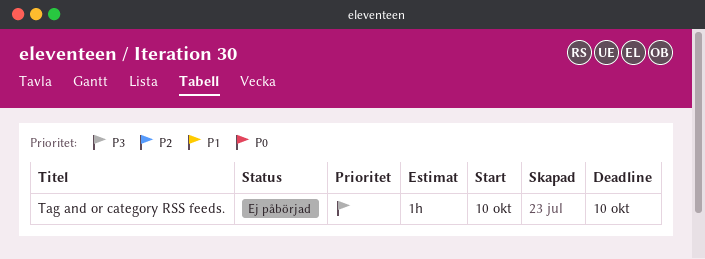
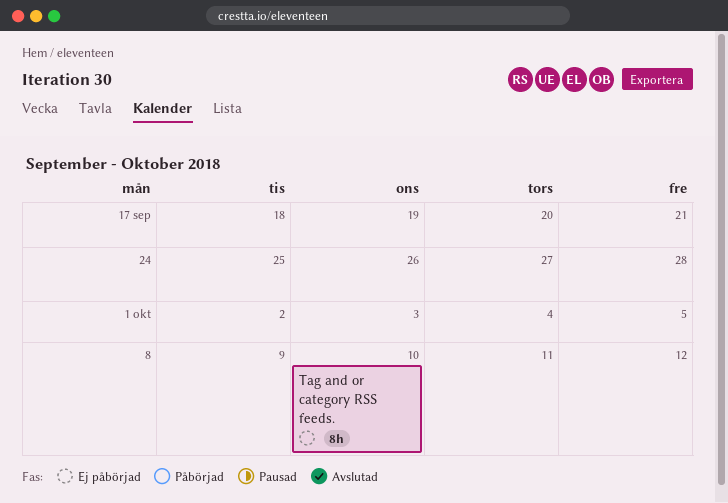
Tag and or category RSS feeds., estimate: 1h -> 8h

